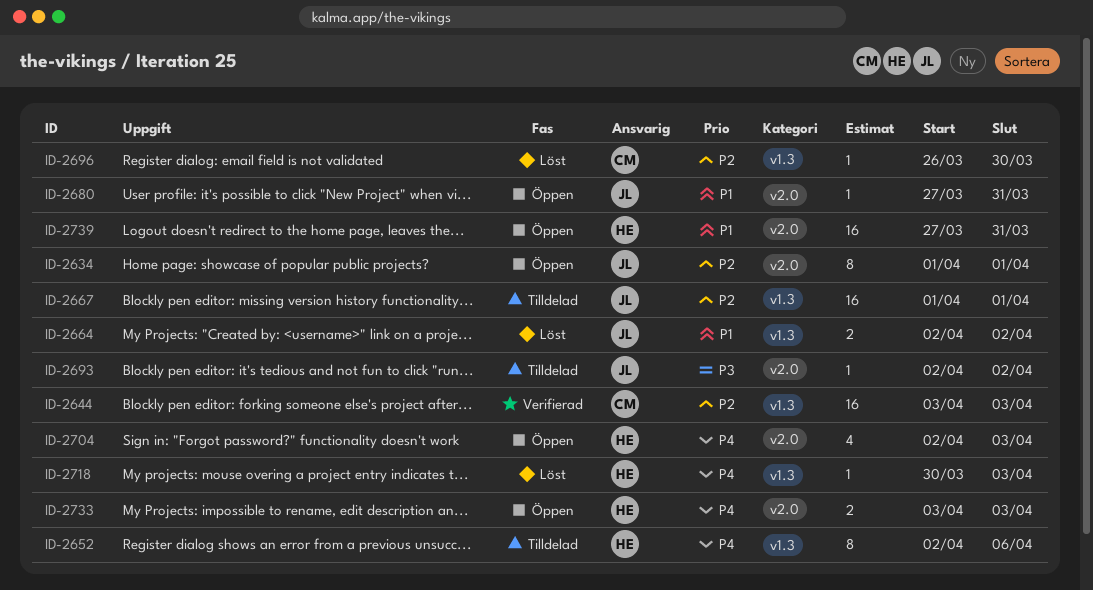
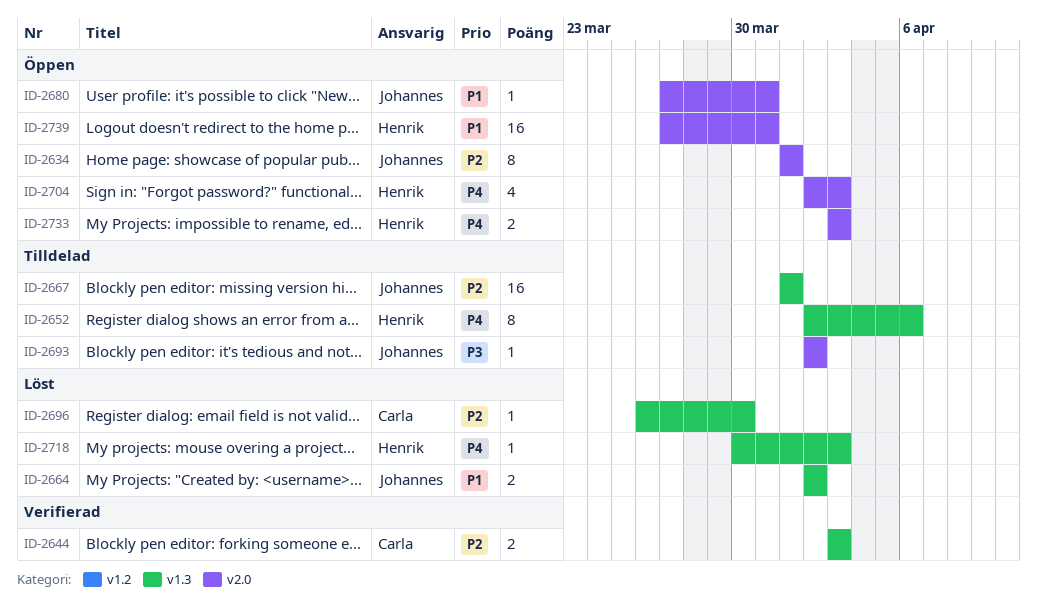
ID-2644, estimate: 16 -> 2

